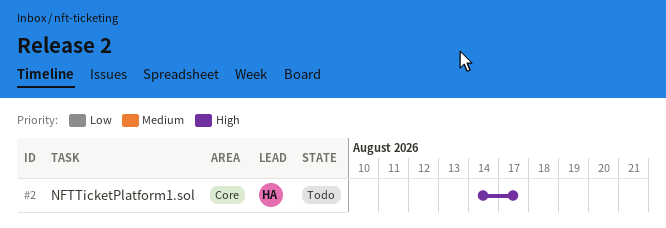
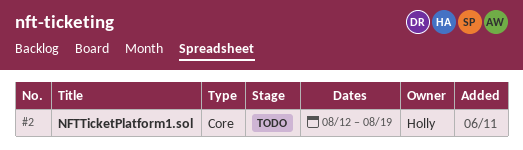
#2, start: Aug 14 -> Aug 12
#2, due: Aug 17 -> Aug 19

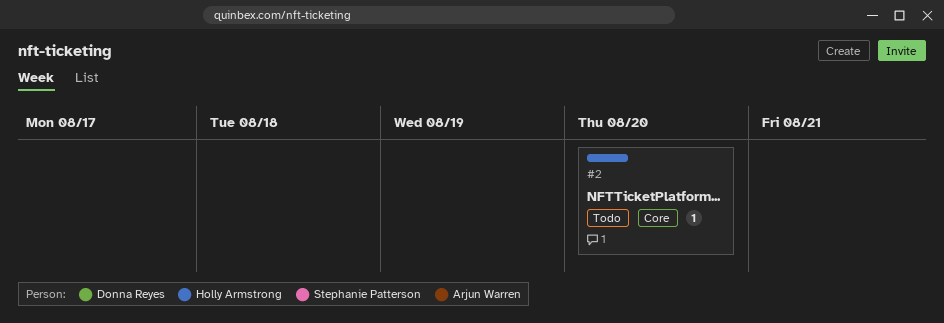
#2, due: Aug 19 -> Aug 20

